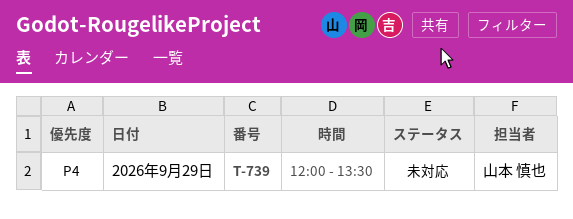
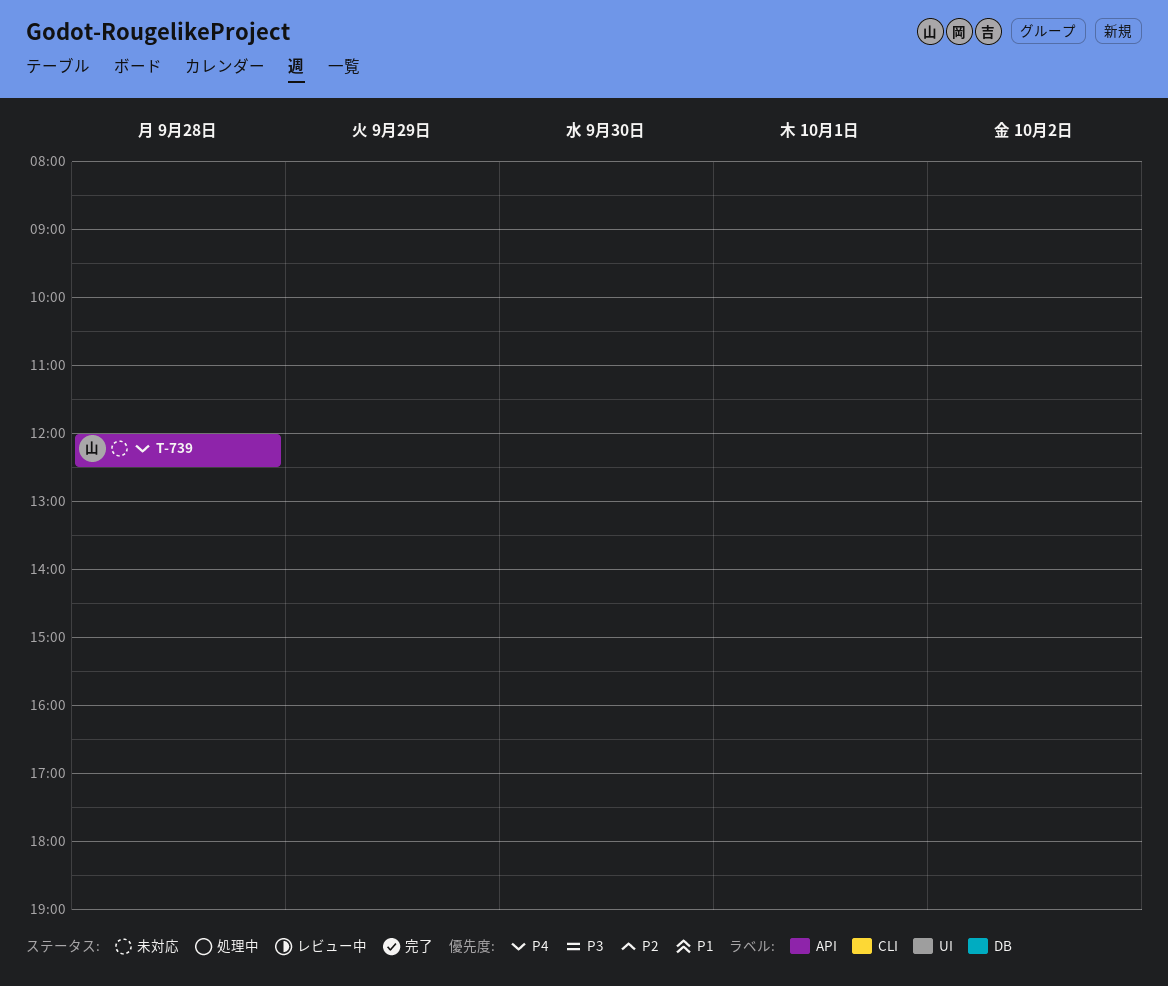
T-739, day: Sep 29 -> Sep 28
T-739, ends: 13:30 -> 12:30

